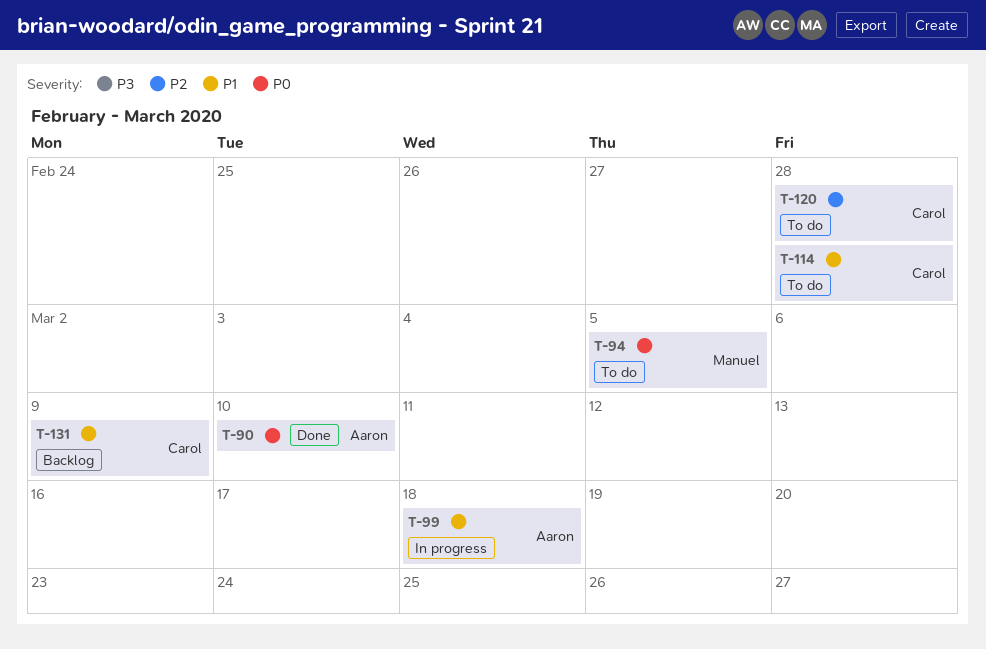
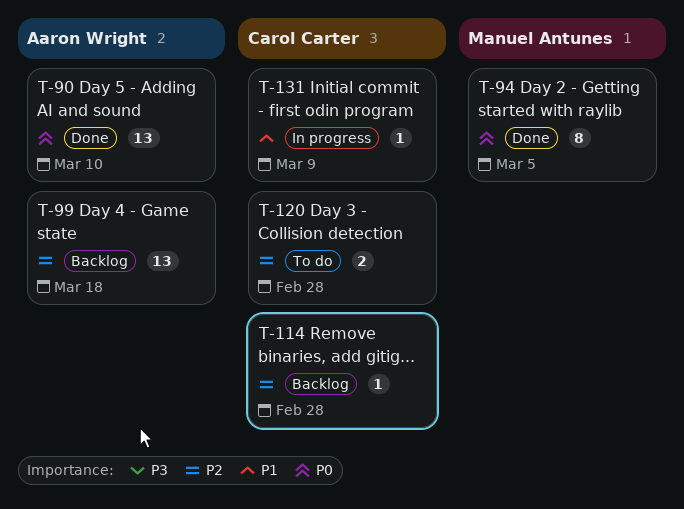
T-94, status: To do -> Done
T-99, status: In progress -> Backlog
T-99, priority: P1 -> P2
T-114, status: To do -> Backlog
T-114, priority: P1 -> P2
T-131, status: Backlog -> In progress

